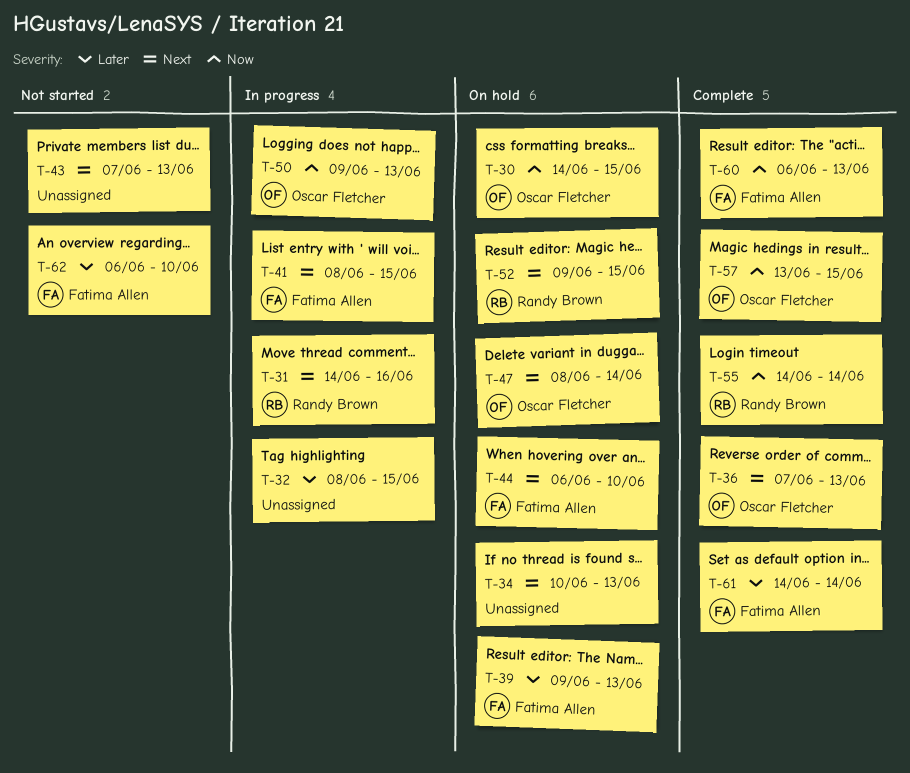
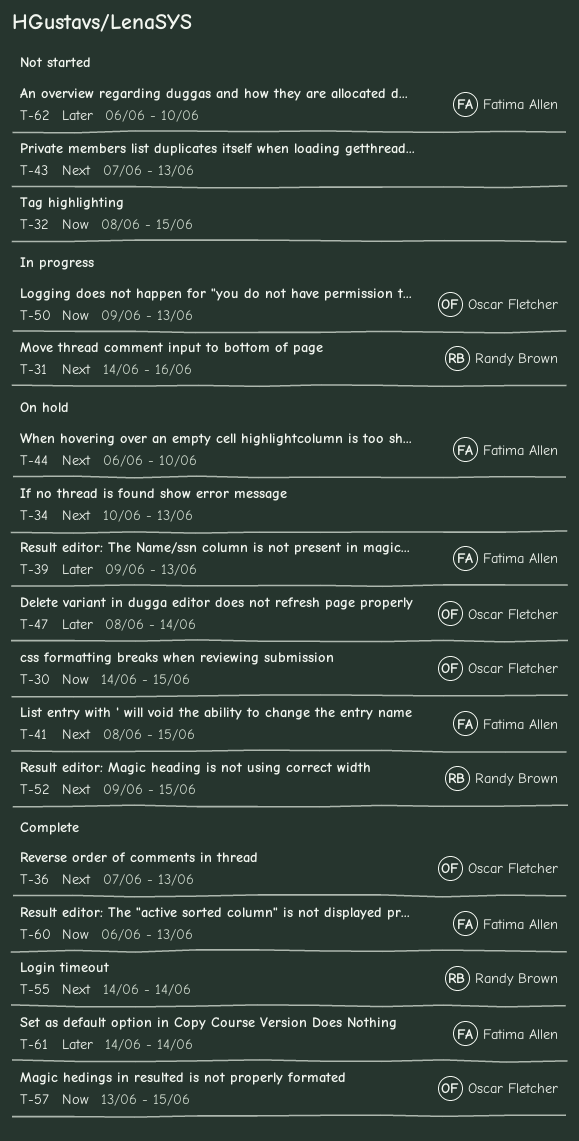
T-32, status: In progress -> Not started
T-32, priority: Later -> Now
T-41, status: In progress -> On hold
T-47, priority: Next -> Later
T-55, priority: Now -> Next

